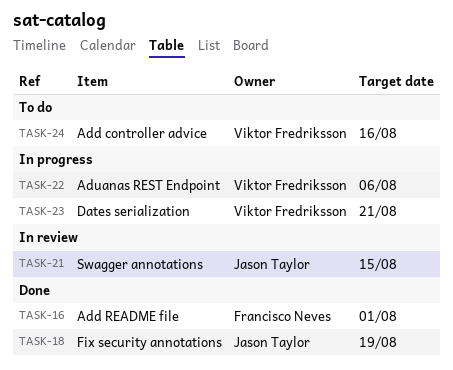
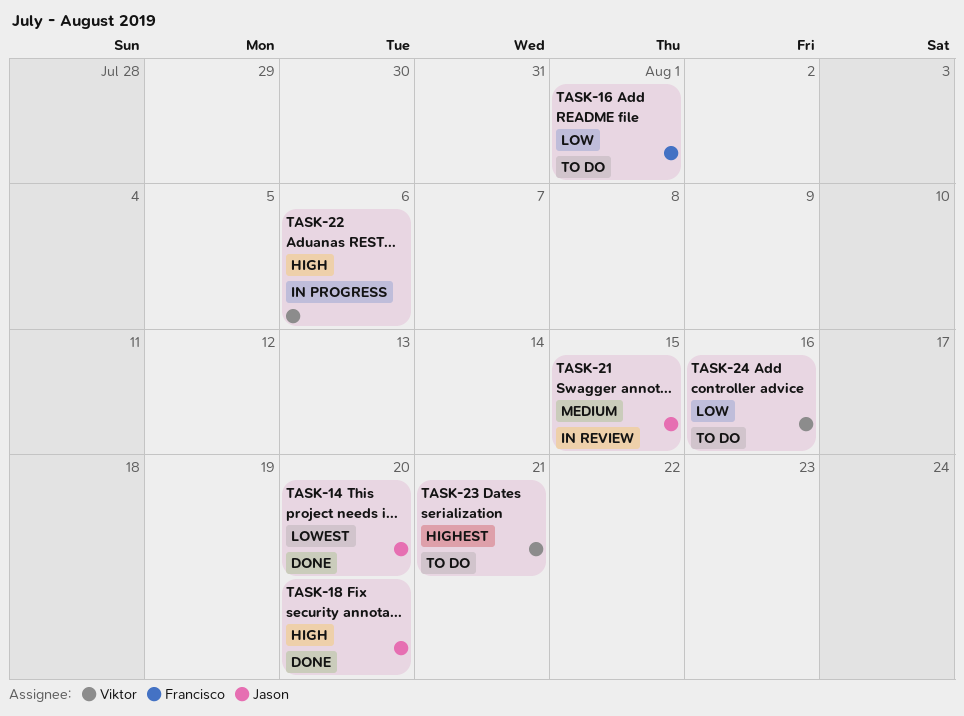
TASK-14: none -> present
TASK-16, status: Done -> To do
TASK-18, due: Aug 19 -> Aug 20
TASK-23, status: In progress -> To do

